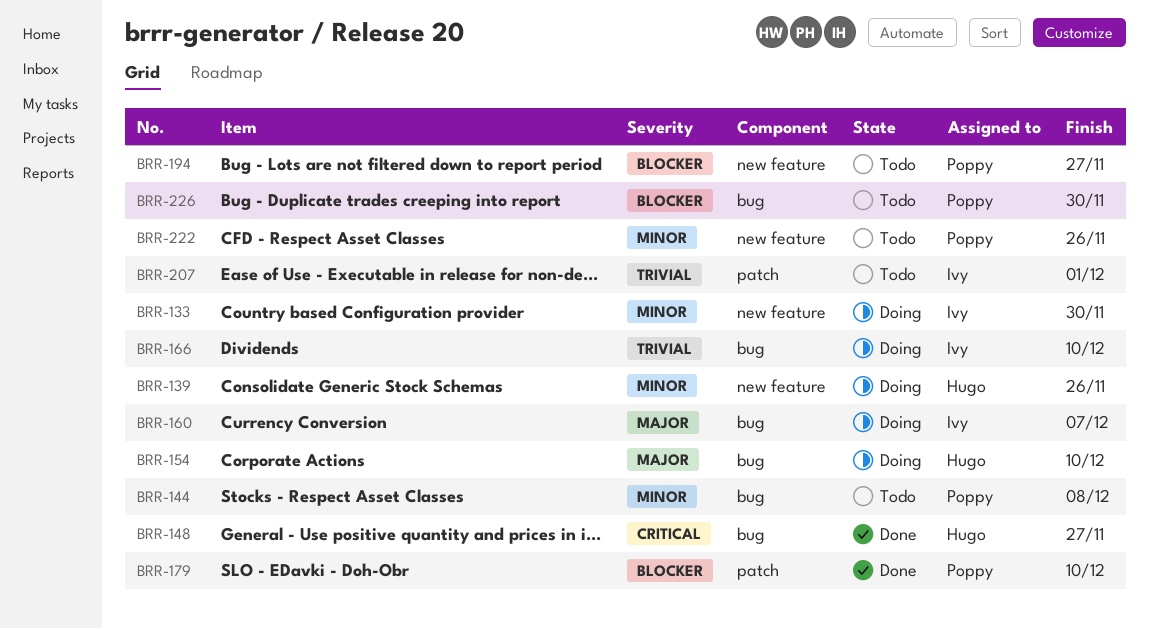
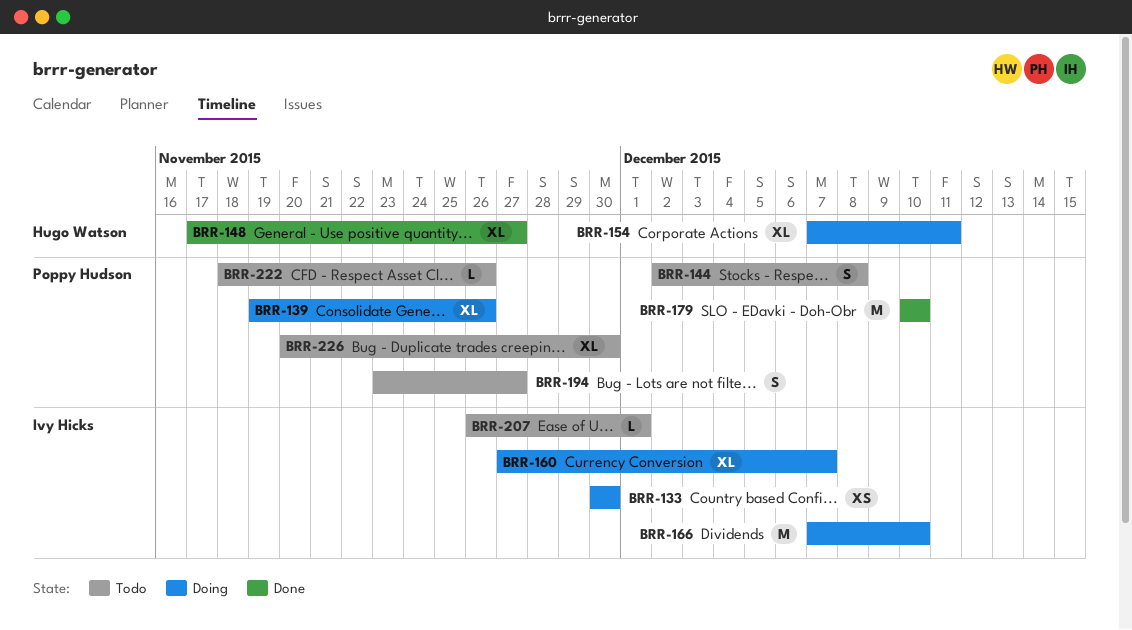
BRR-139, owner: Hugo Watson -> Poppy Hudson
BRR-154, due: Dec 10 -> Dec 11

